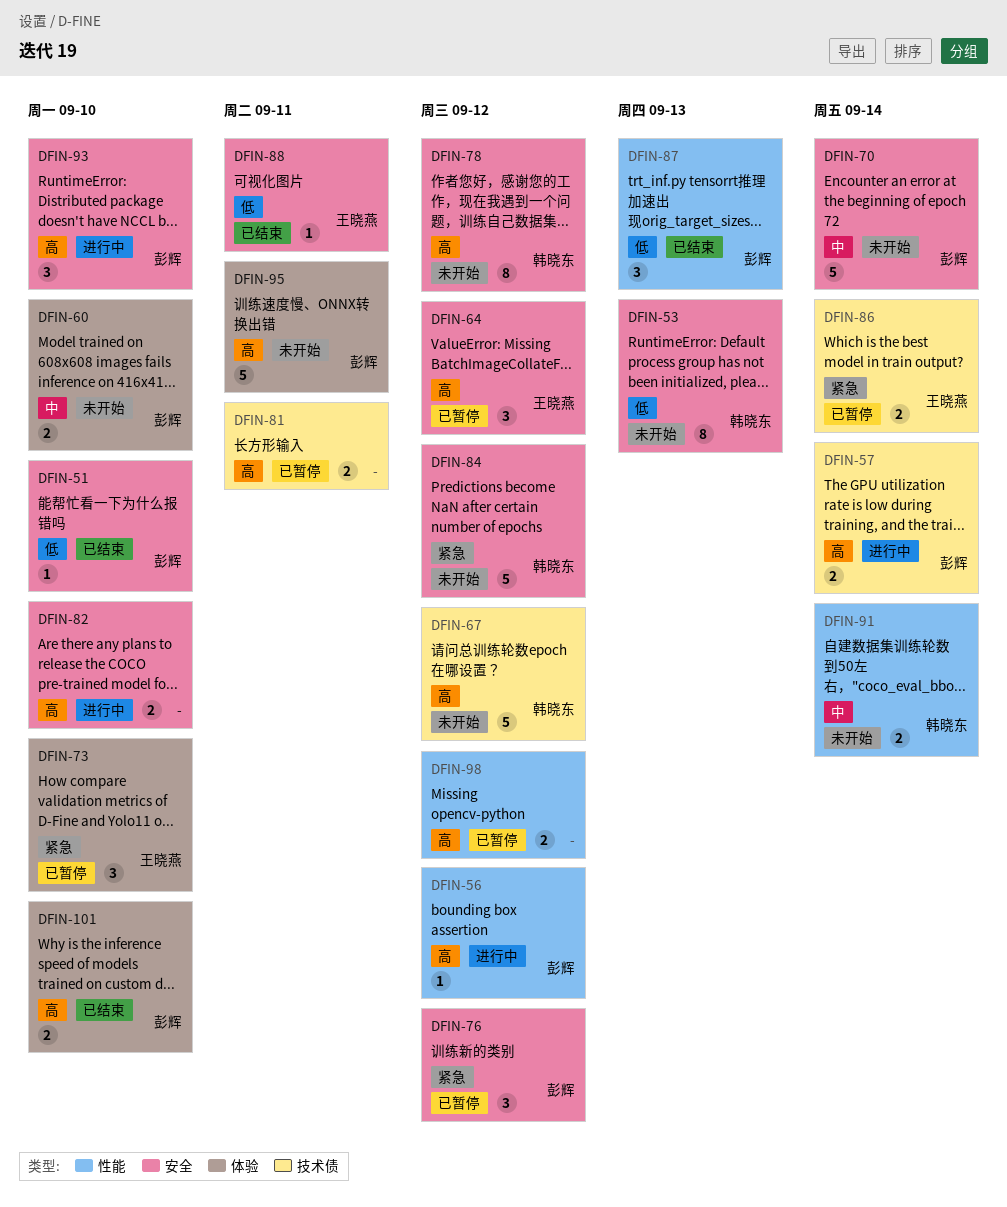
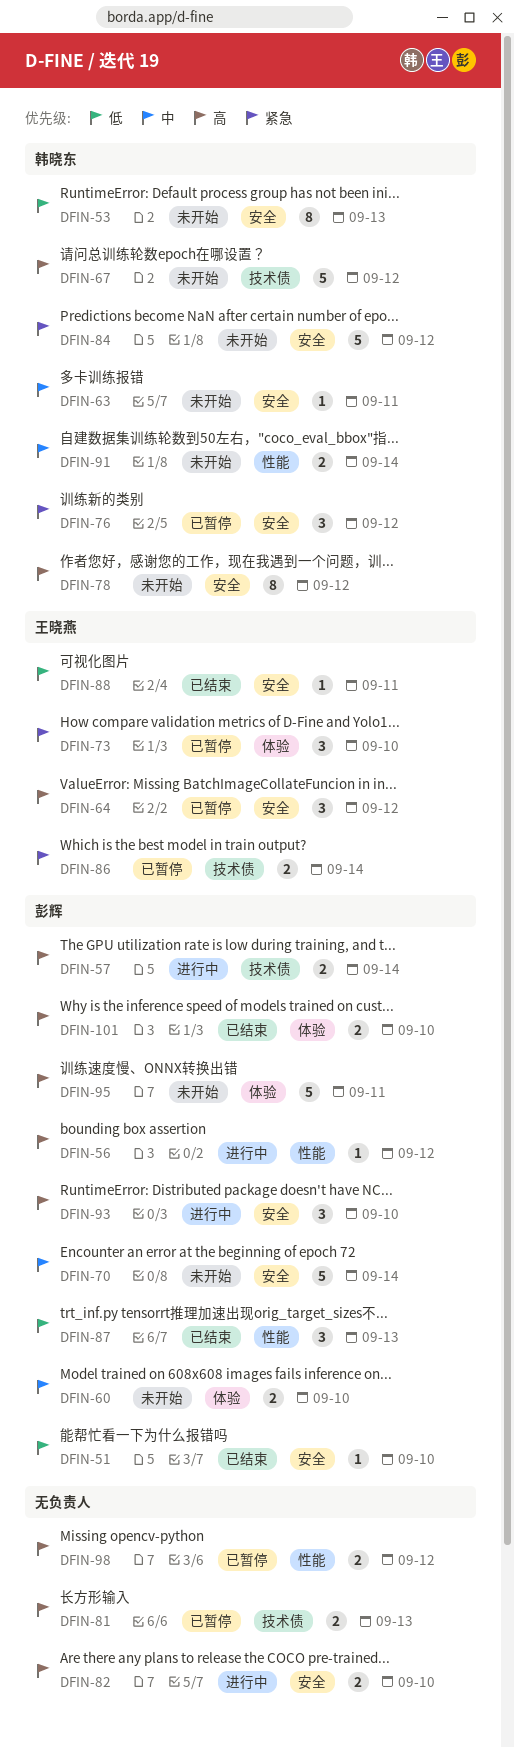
DFIN-63: none -> present
DFIN-76, owner: 彭辉 -> 韩晓东
DFIN-81, due: Sep 11 -> Sep 13

